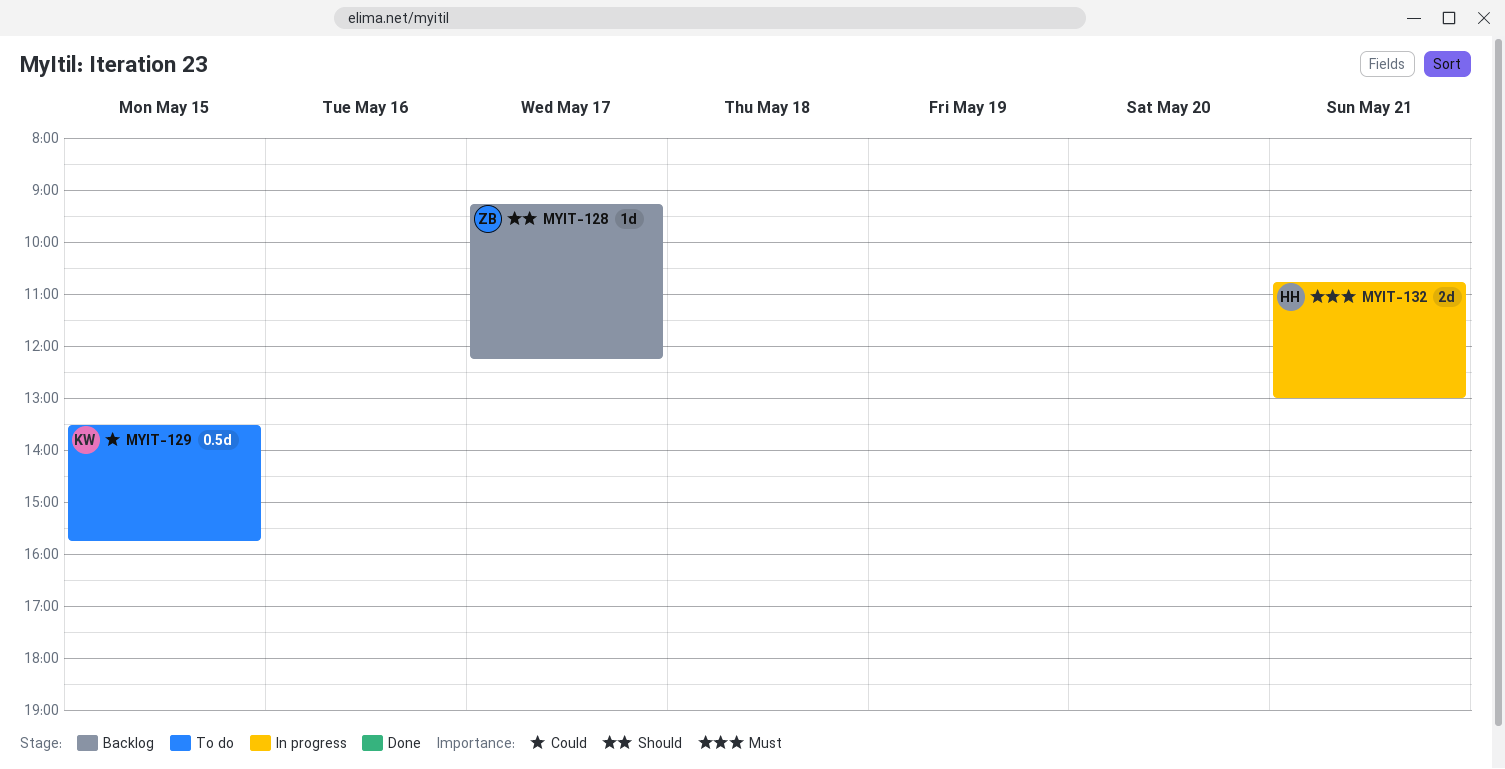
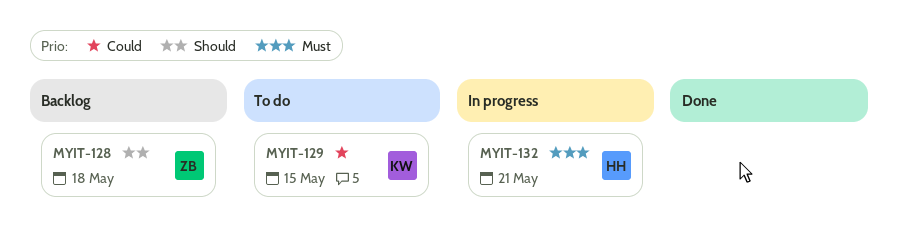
MYIT-128, day: May 17 -> May 18

